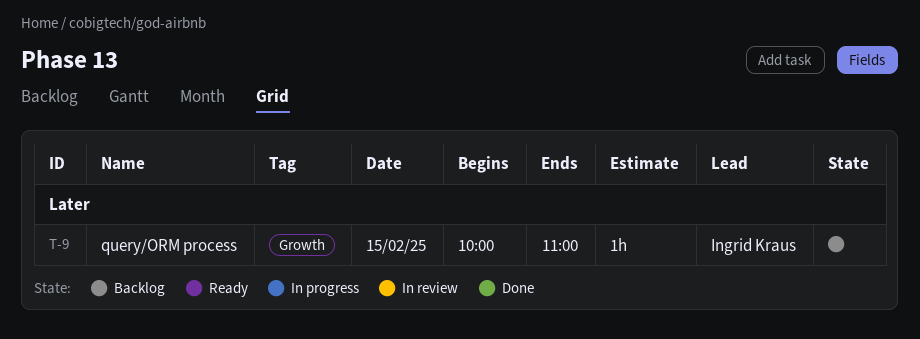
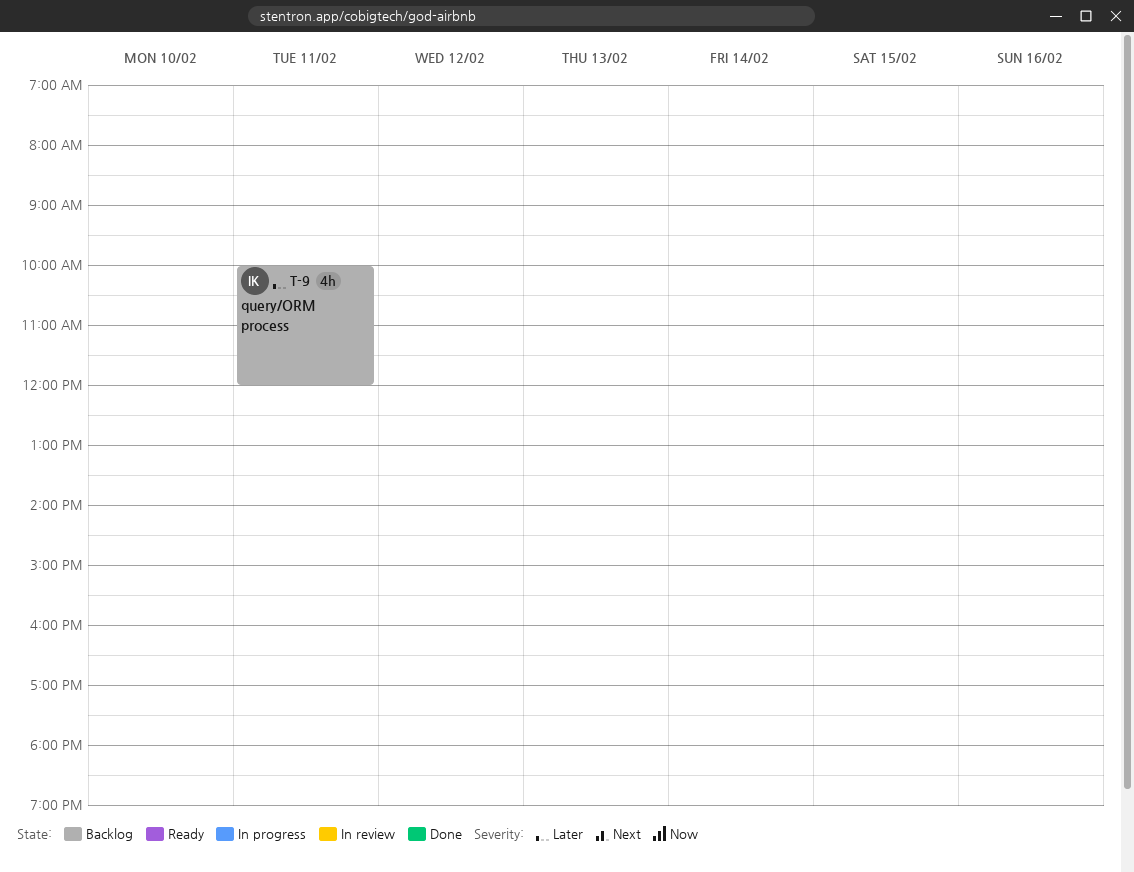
T-9, estimate: 1h -> 4h
T-9, day: Feb 15 -> Feb 11
T-9, ends: 11:00 -> 12:00

